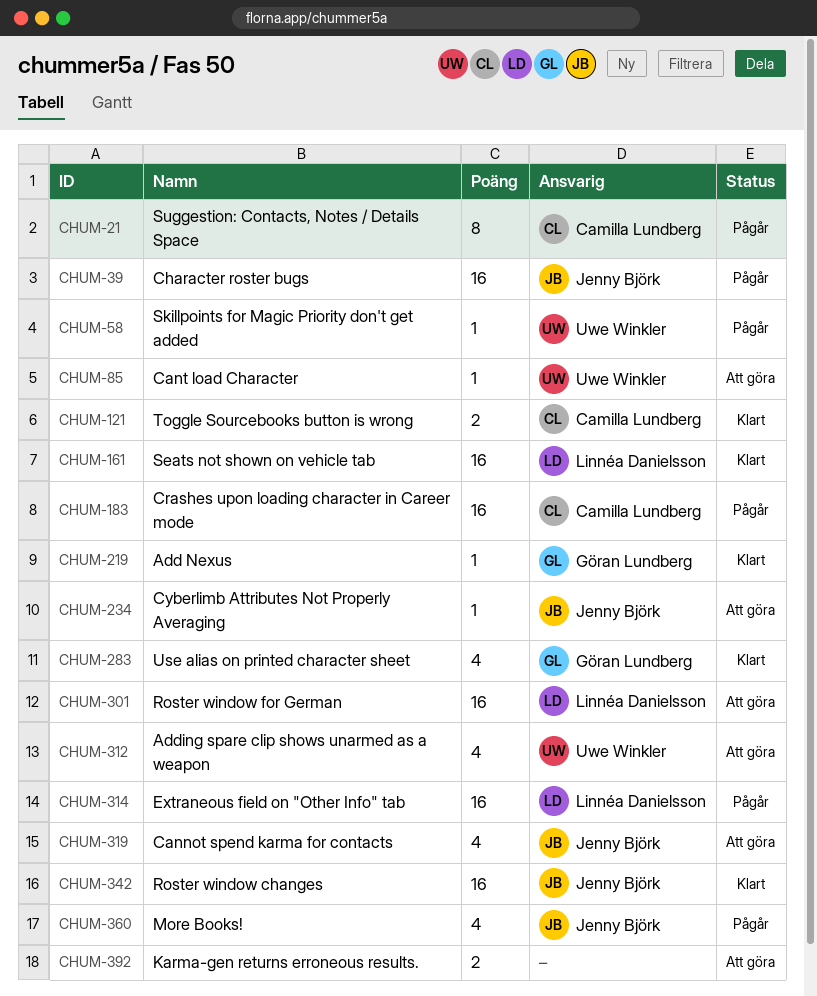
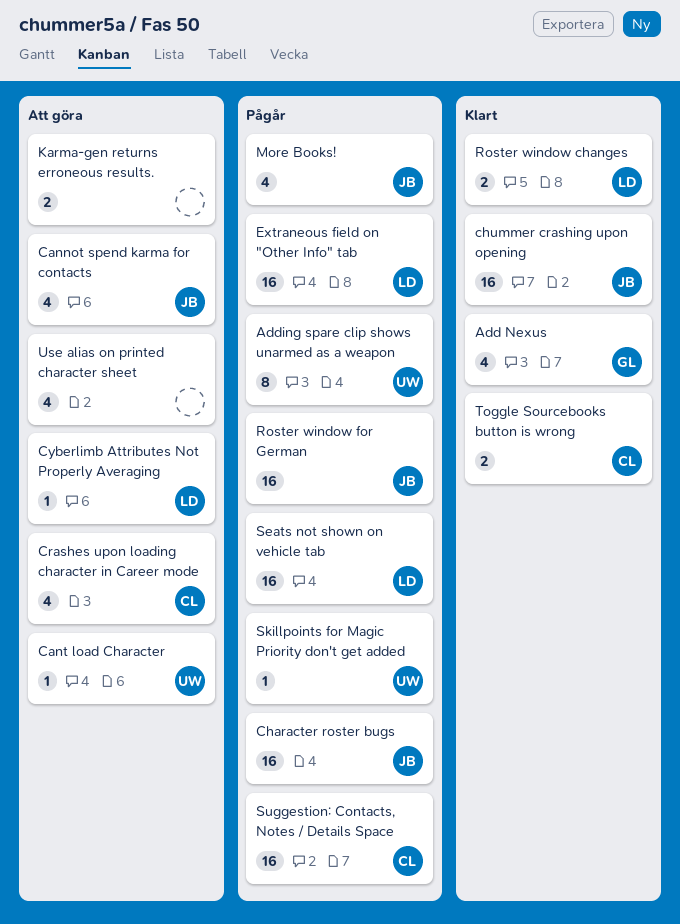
Add Nexus, estimate: 1 -> 4
Adding spare clip shows unarmed as a weapon, status: Att göra -> Pågår
Adding spare clip shows unarmed as a weapon, estimate: 4 -> 8
chummer crashing upon opening: none -> present
Crashes upon loading character in Career mode, status: Pågår -> Att göra
Crashes upon loading character in Career mode, estimate: 16 -> 4
Cyberlimb Attributes Not Properly Averaging, owner: Jenny Björk -> Linnéa Danielsson
Roster window changes, owner: Jenny Björk -> Linnéa Danielsson
Roster window changes, estimate: 16 -> 2
Roster window for German, status: Att göra -> Pågår
Roster window for German, owner: Linnéa Danielsson -> Jenny Björk
Seats not shown on vehicle tab, status: Klart -> Pågår
Suggestion: Contacts, Notes / Details Space, estimate: 8 -> 16
Use alias on printed character sheet, status: Klart -> Att göra
Use alias on printed character sheet, owner: Göran Lundberg -> none

